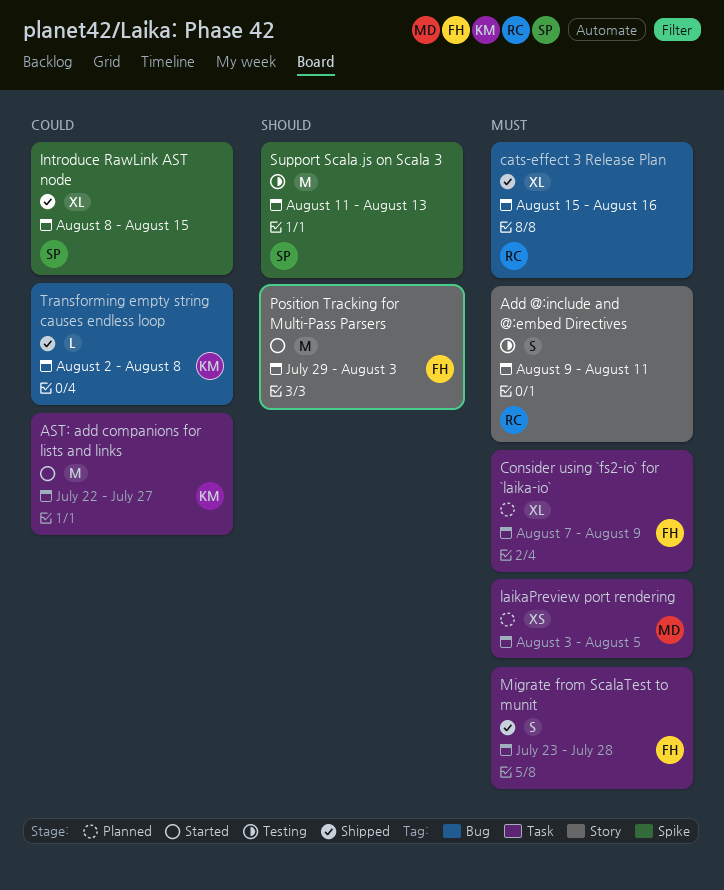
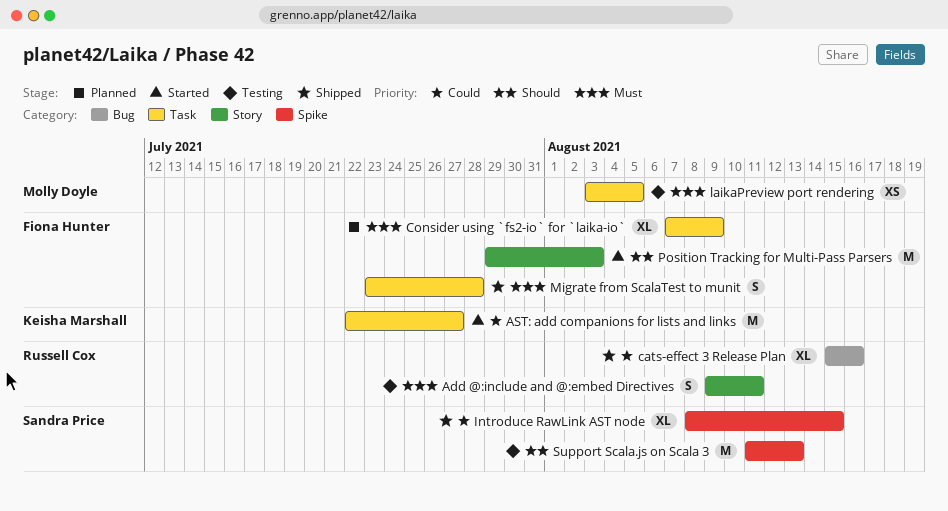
cats-effect 3 Release Plan, priority: Must -> Could
laikaPreview port rendering, status: Planned -> Testing
Transforming empty string causes endless loop: present -> none

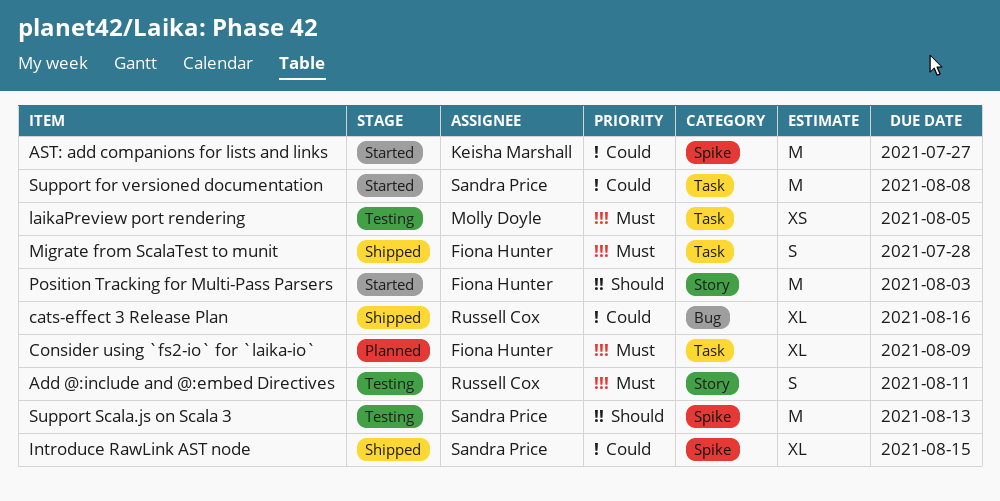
AST: add companions for lists and links, label: Task -> Spike
Support for versioned documentation: none -> present

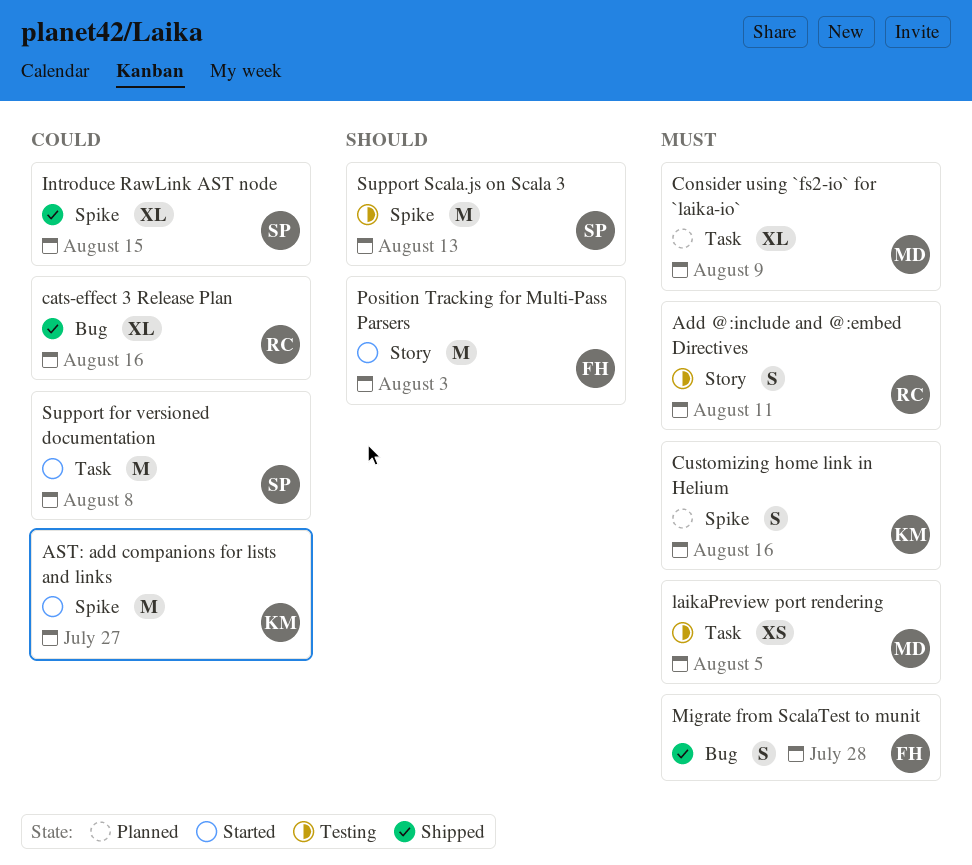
Consider using `fs2-io` for `laika-io`, owner: Fiona Hunter -> Molly Doyle
Customizing home link in Helium: none -> present
Migrate from ScalaTest to munit, label: Task -> Bug

